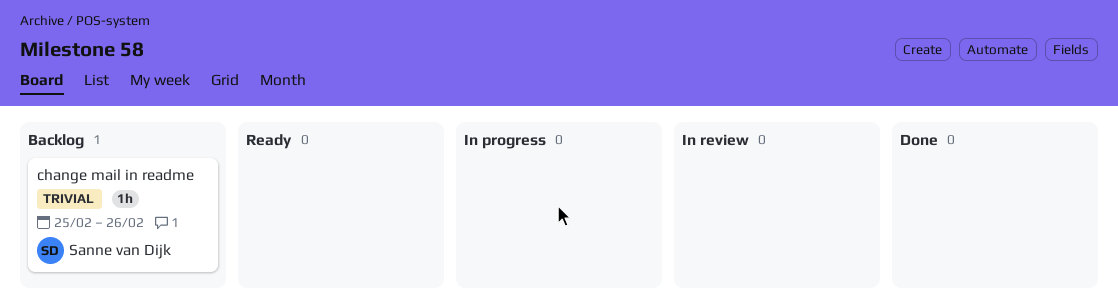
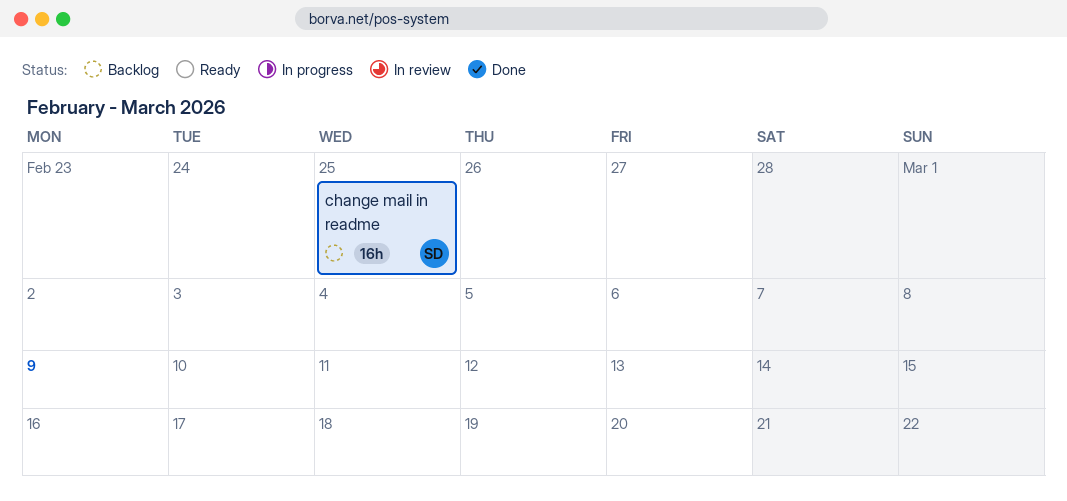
change mail in readme, estimate: 1h -> 16h
change mail in readme, due: Feb 26 -> Feb 25

